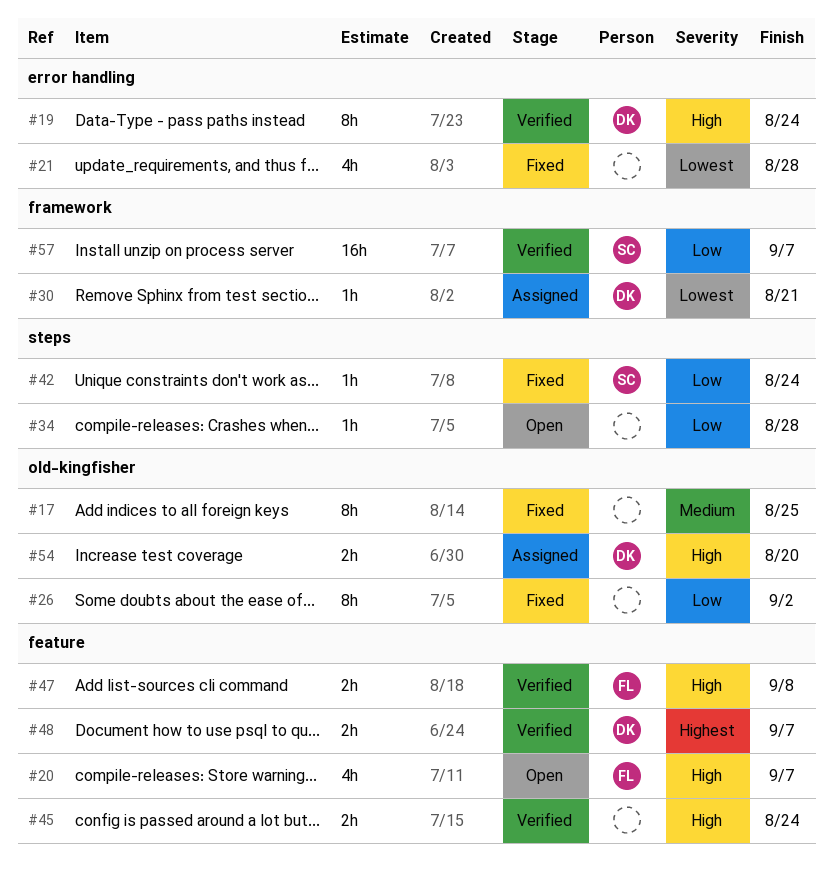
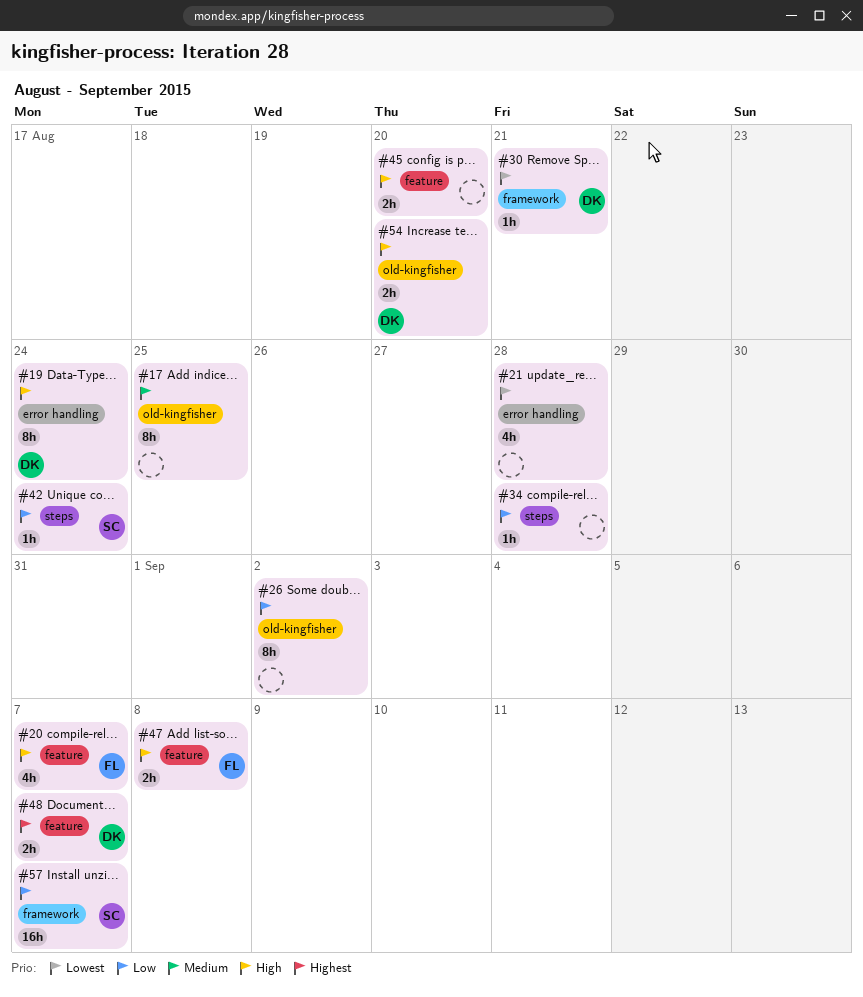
#45, due: Aug 24 -> Aug 20

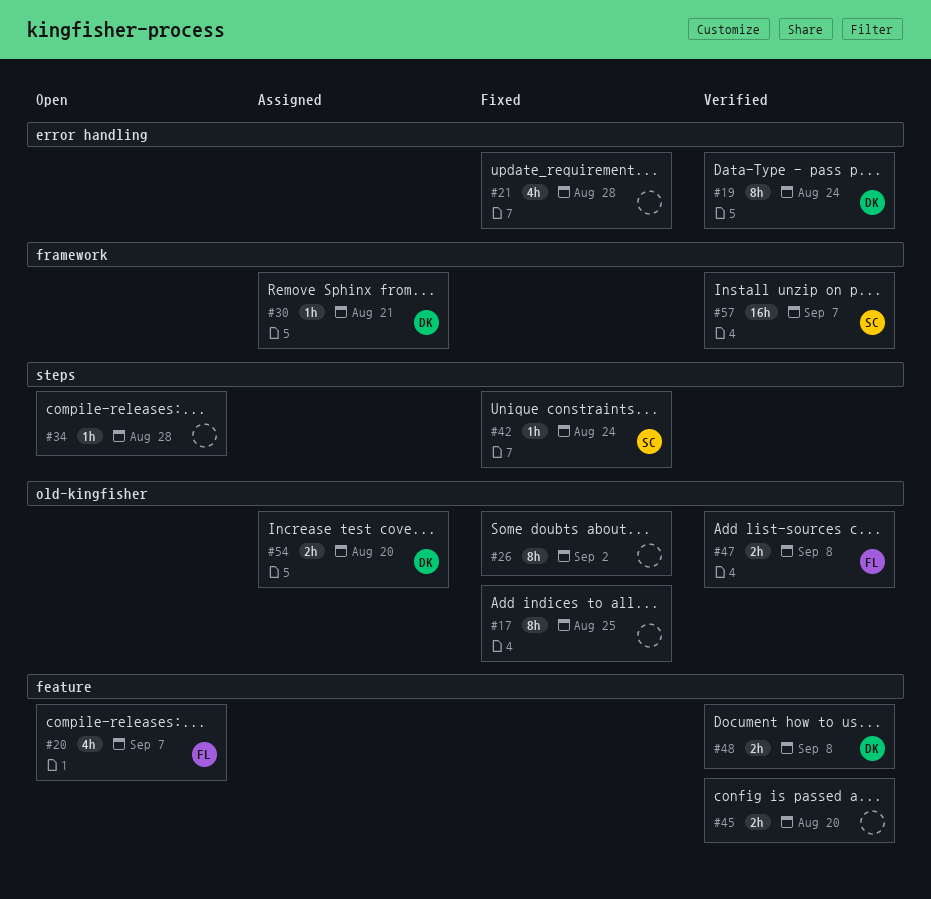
#47, label: feature -> old-kingfisher
#48, due: Sep 7 -> Sep 8

